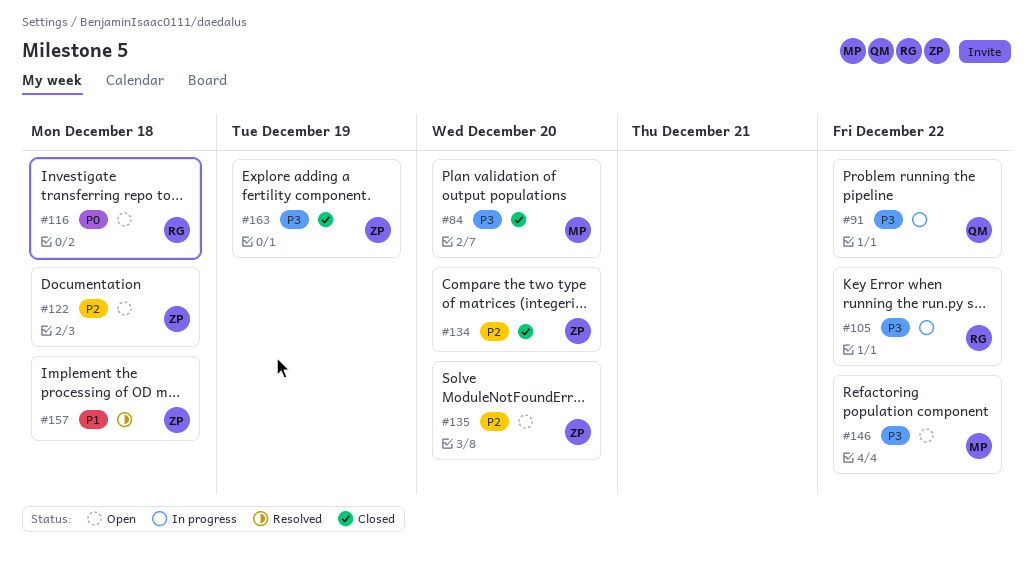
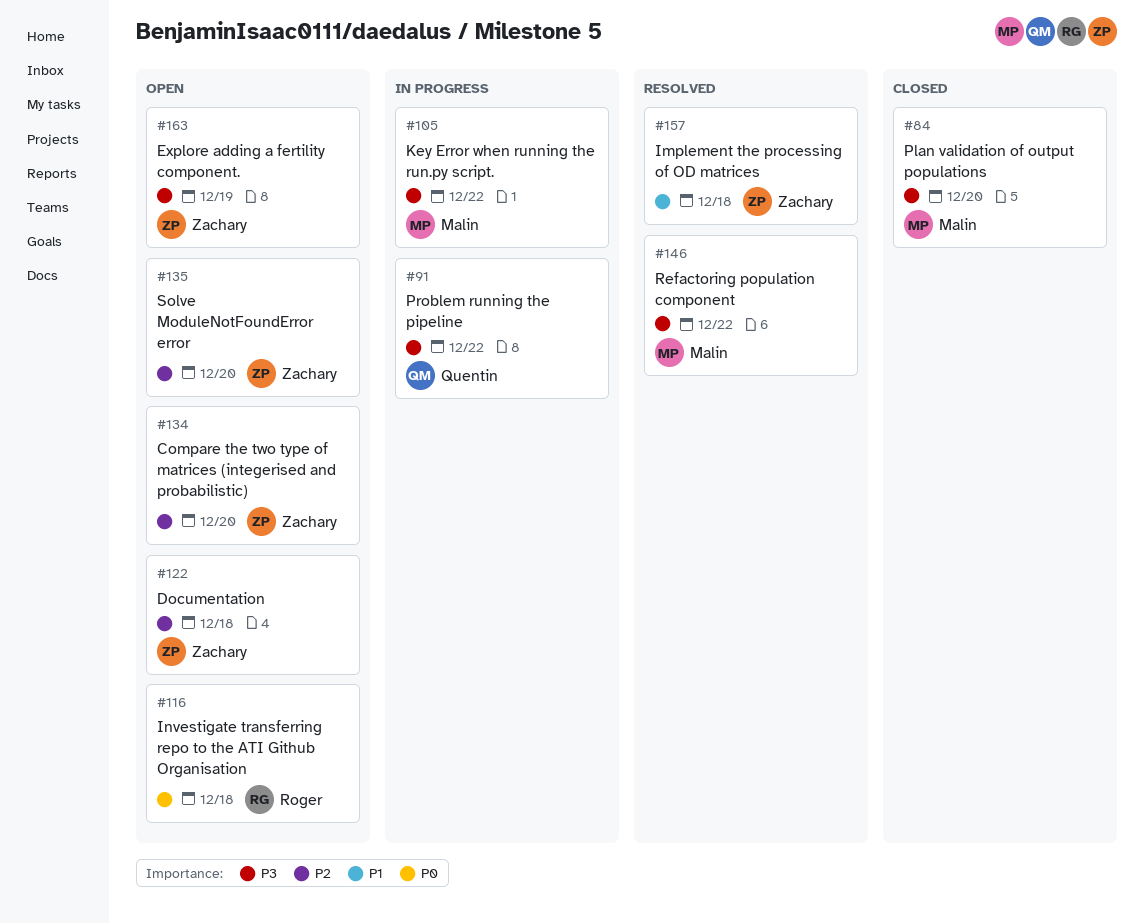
#105, owner: Roger -> Malin
#134, status: Closed -> Open
#146, status: Open -> Resolved
#163, status: Closed -> Open

